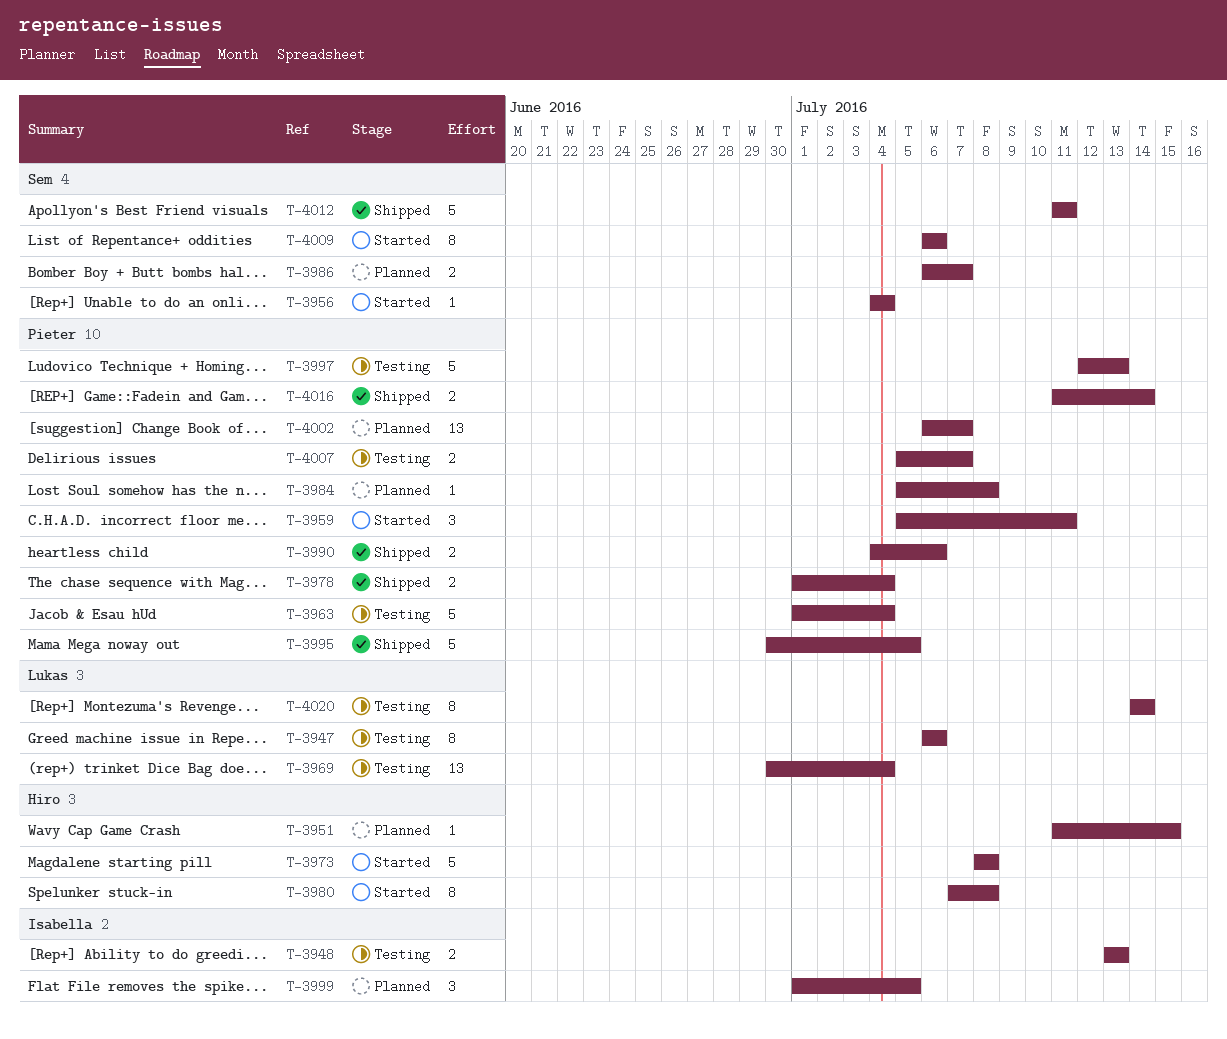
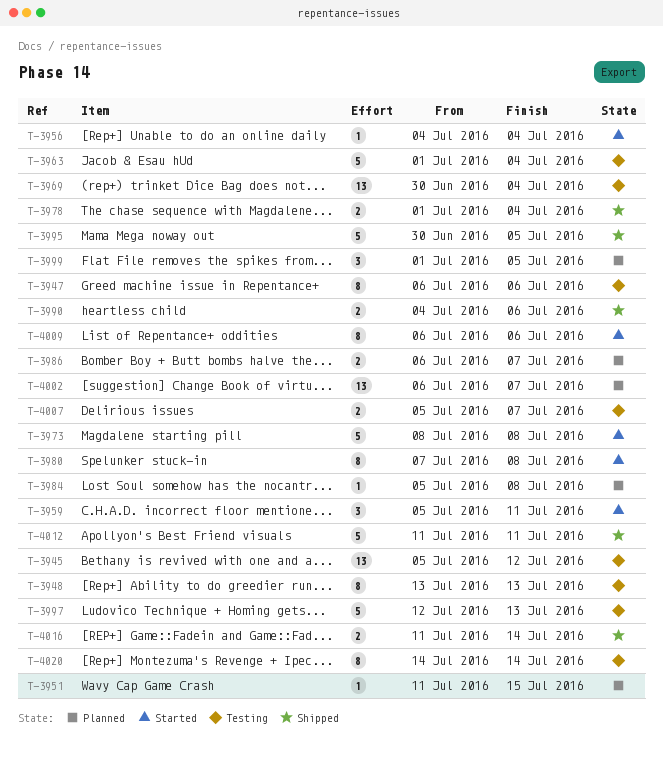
T-3945: none -> present
T-3948, estimate: 2 -> 8

